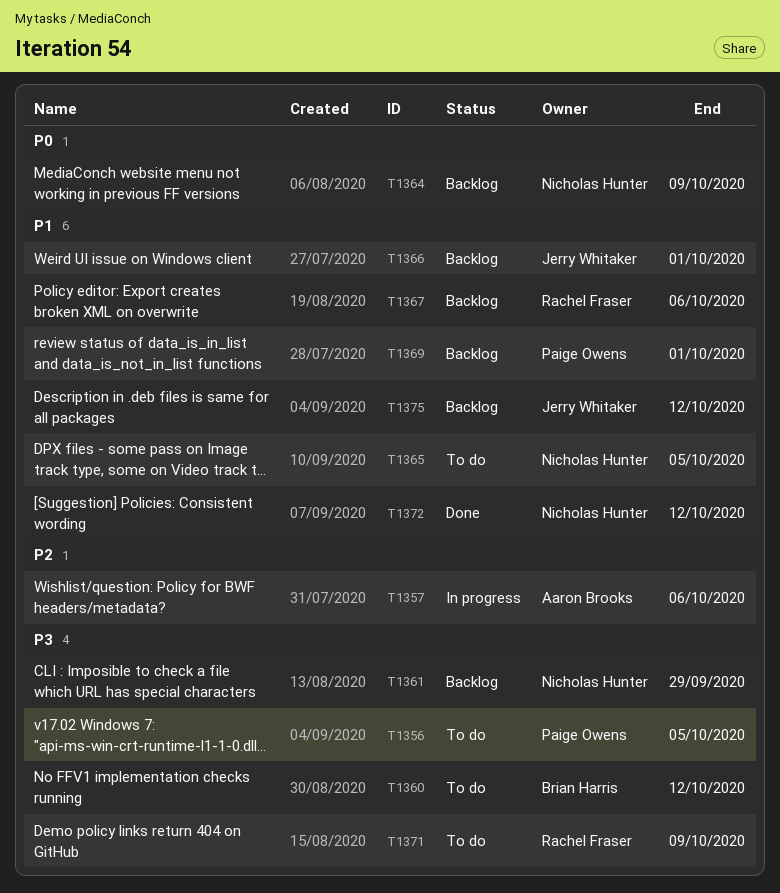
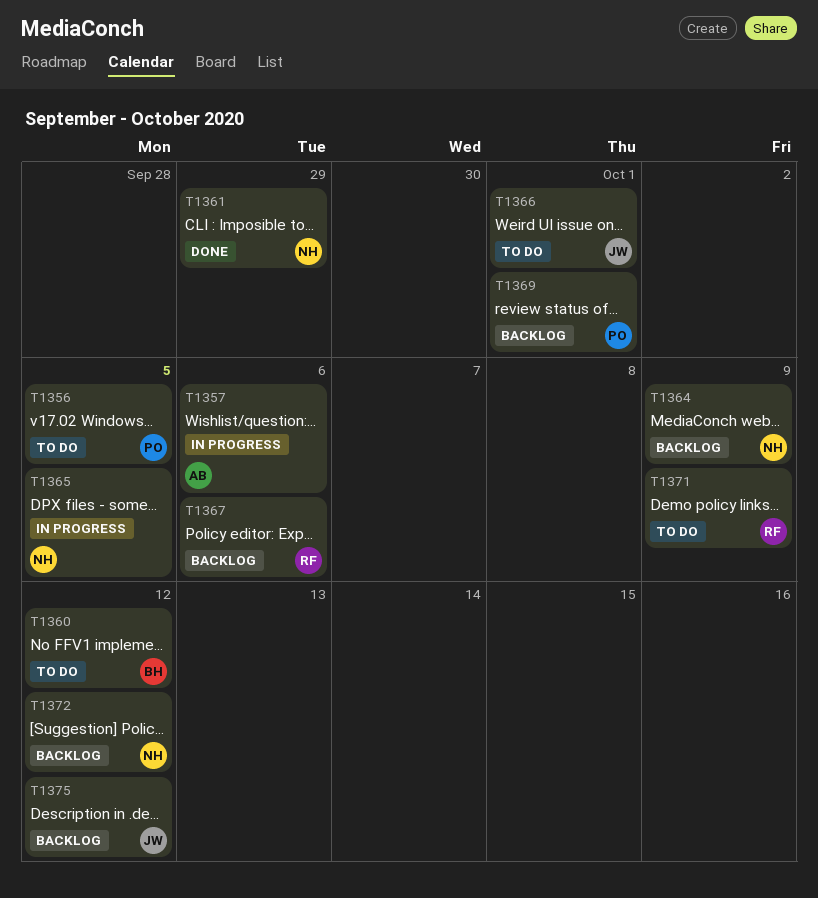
T1361, status: Backlog -> Done
T1365, status: To do -> In progress
T1366, status: Backlog -> To do
T1372, status: Done -> Backlog

